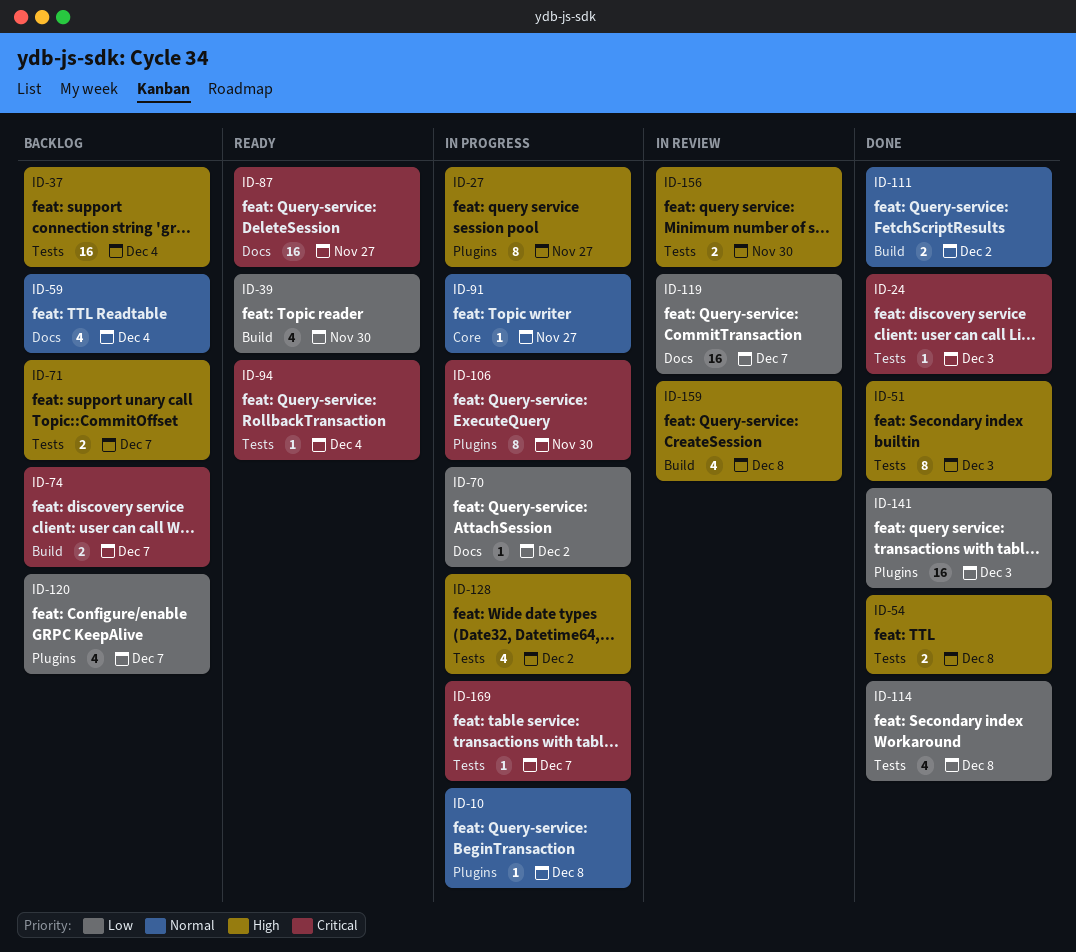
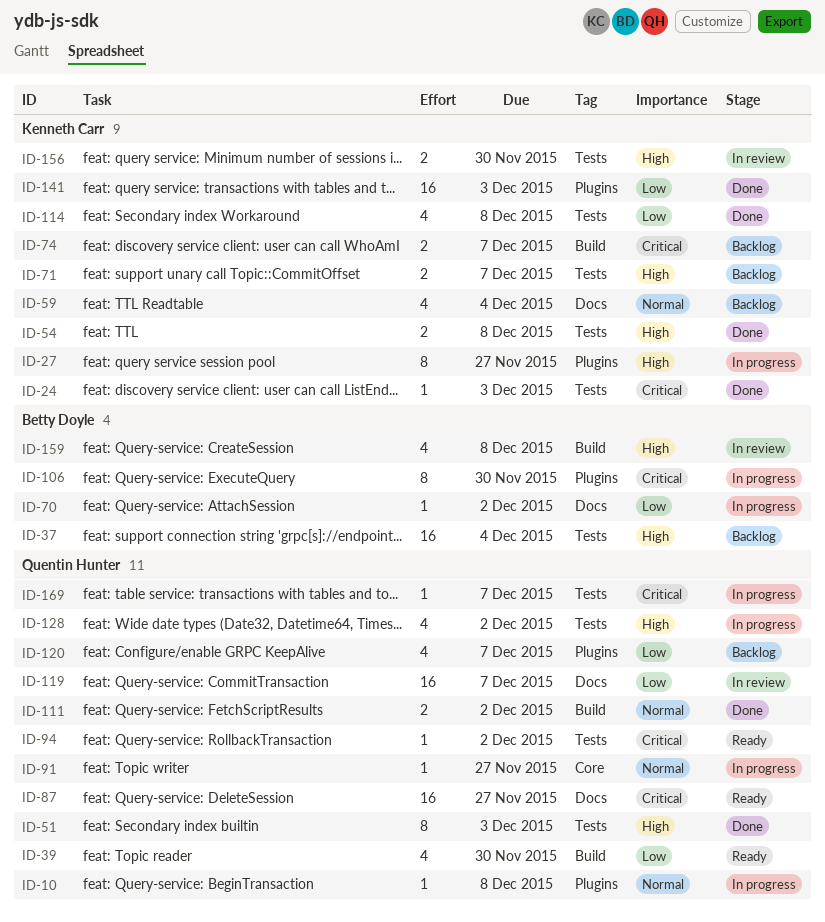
ID-94, due: Dec 4 -> Dec 2

